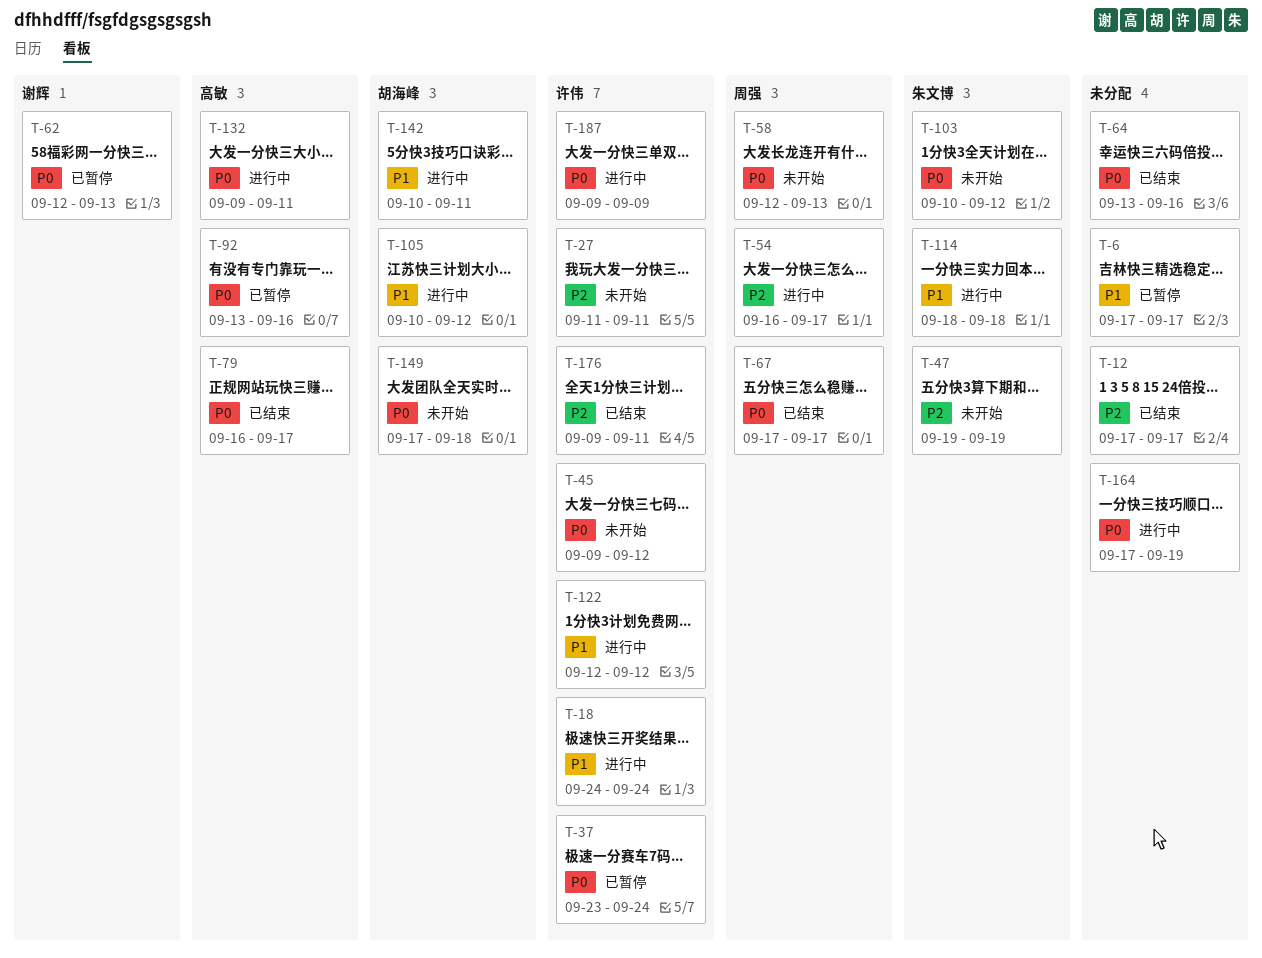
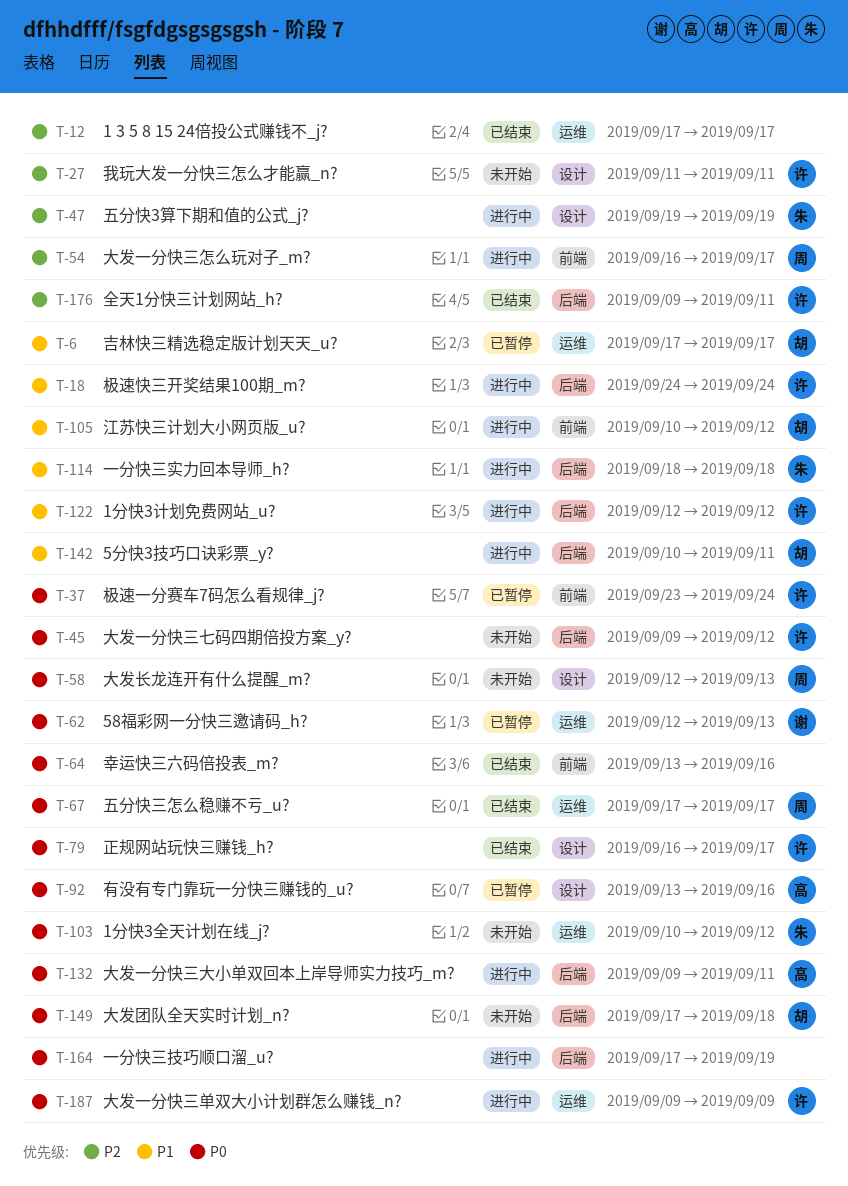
T-6, owner: none -> 胡海峰
T-47, status: 未开始 -> 进行中
T-79, owner: 高敏 -> 许伟

